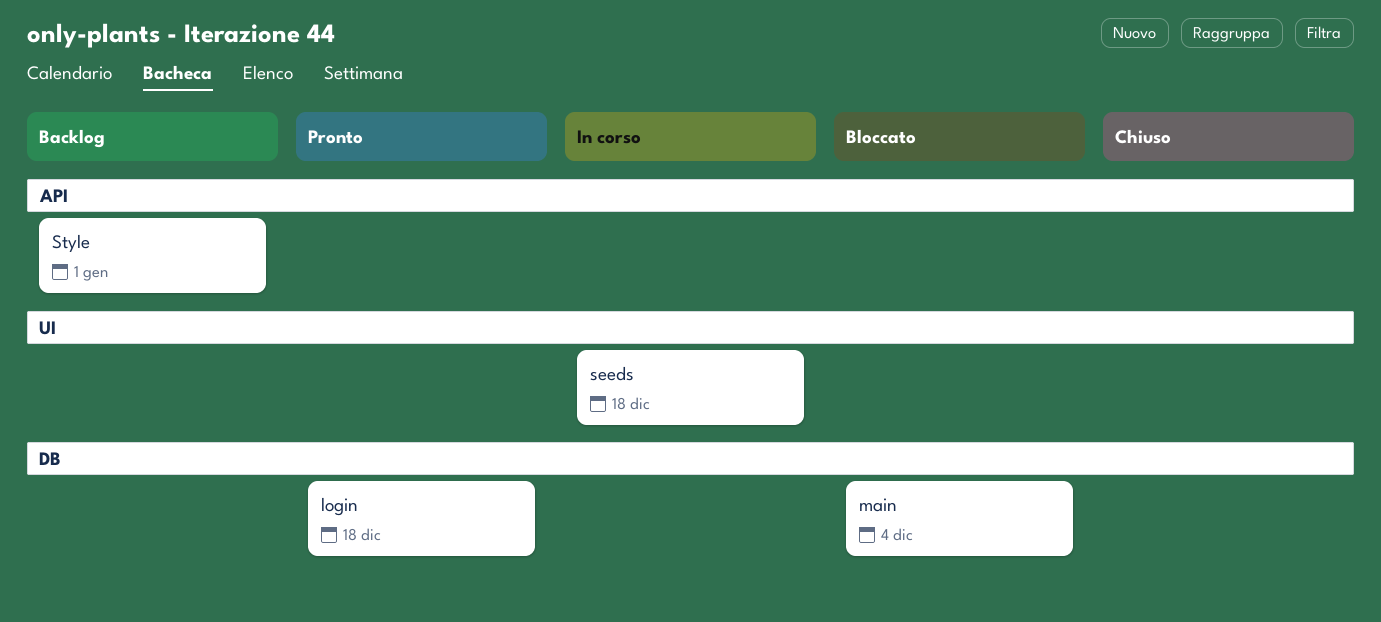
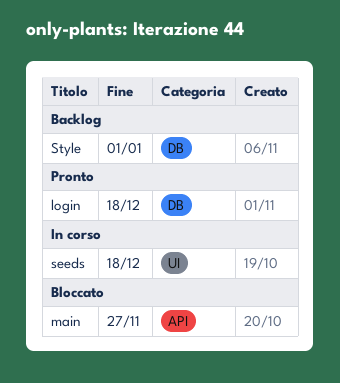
main, label: DB -> API
main, due: Dec 4 -> Nov 27
Style, label: API -> DB

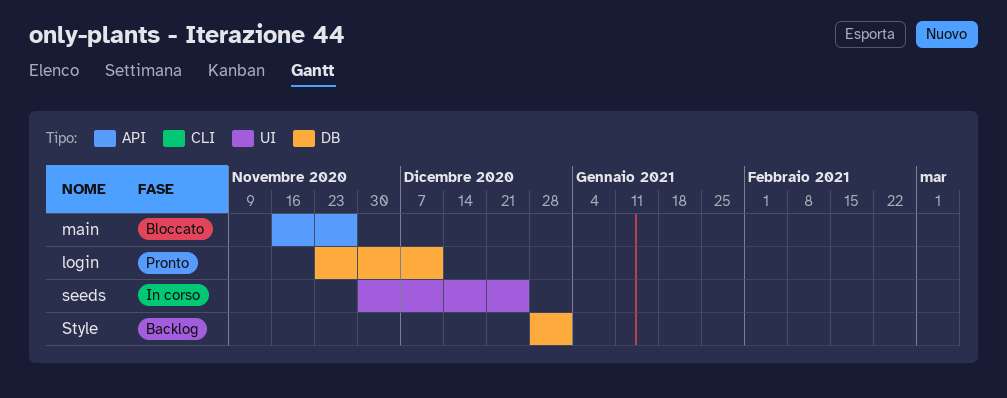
login, due: Dec 18 -> Dec 11
seeds, due: Dec 18 -> Dec 25

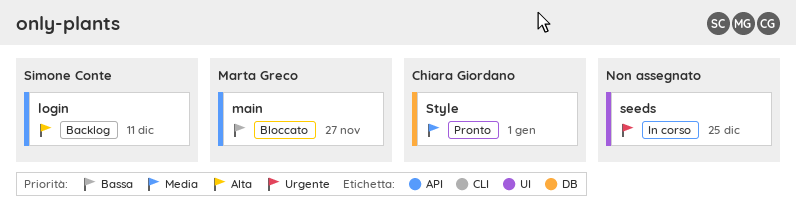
login, status: Pronto -> Backlog
login, label: DB -> API
Style, status: Backlog -> Pronto

